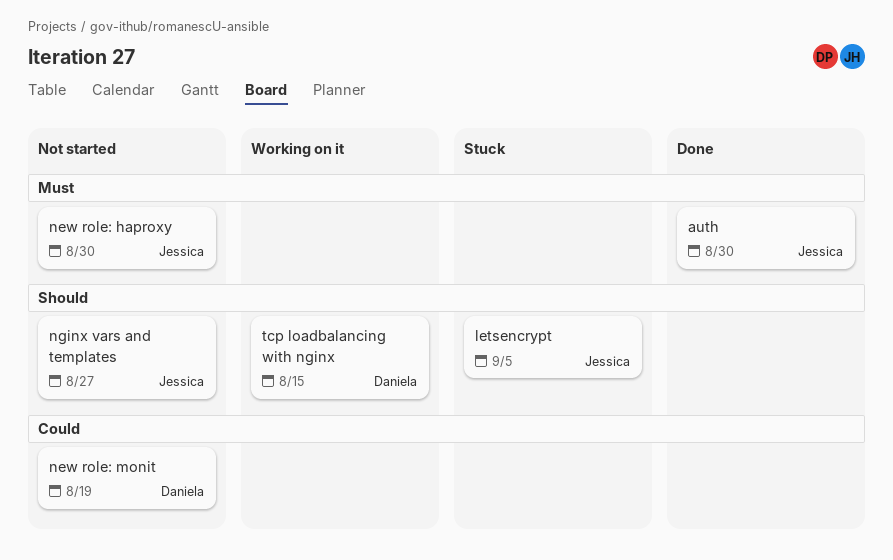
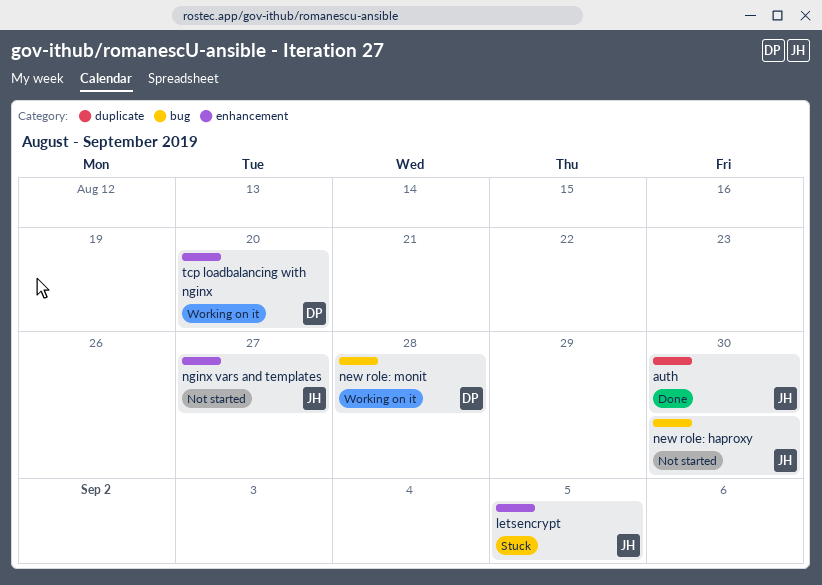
new role: monit, status: Not started -> Working on it
new role: monit, due: Aug 19 -> Aug 28
tcp loadbalancing with nginx, due: Aug 15 -> Aug 20

